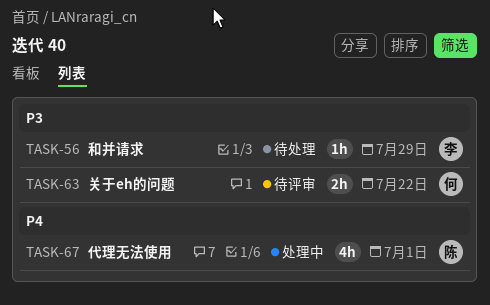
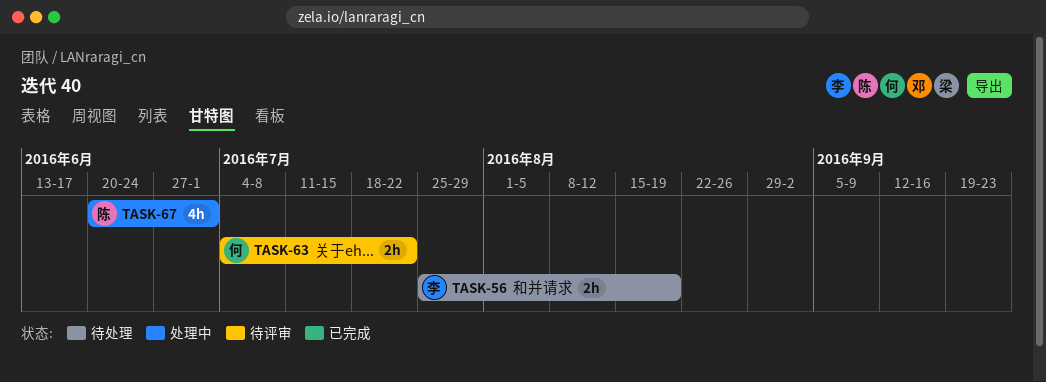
TASK-56, estimate: 1h -> 2h
TASK-56, due: Jul 29 -> Aug 19

